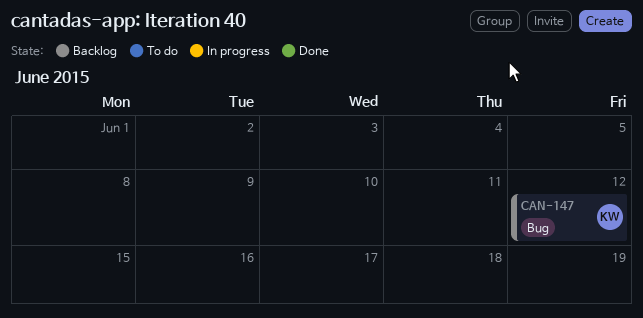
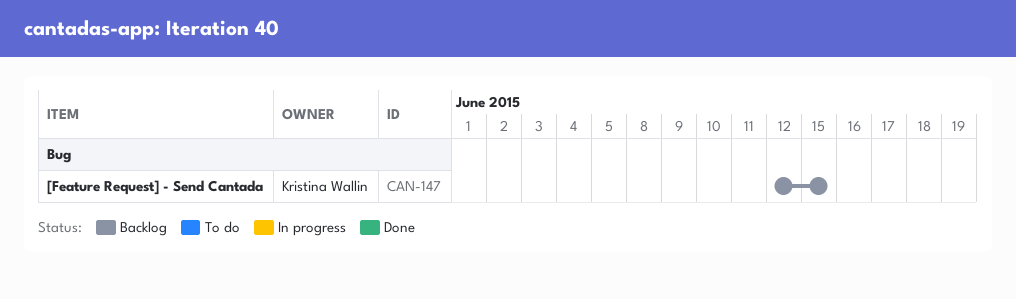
CAN-147, due: Jun 12 -> Jun 15

